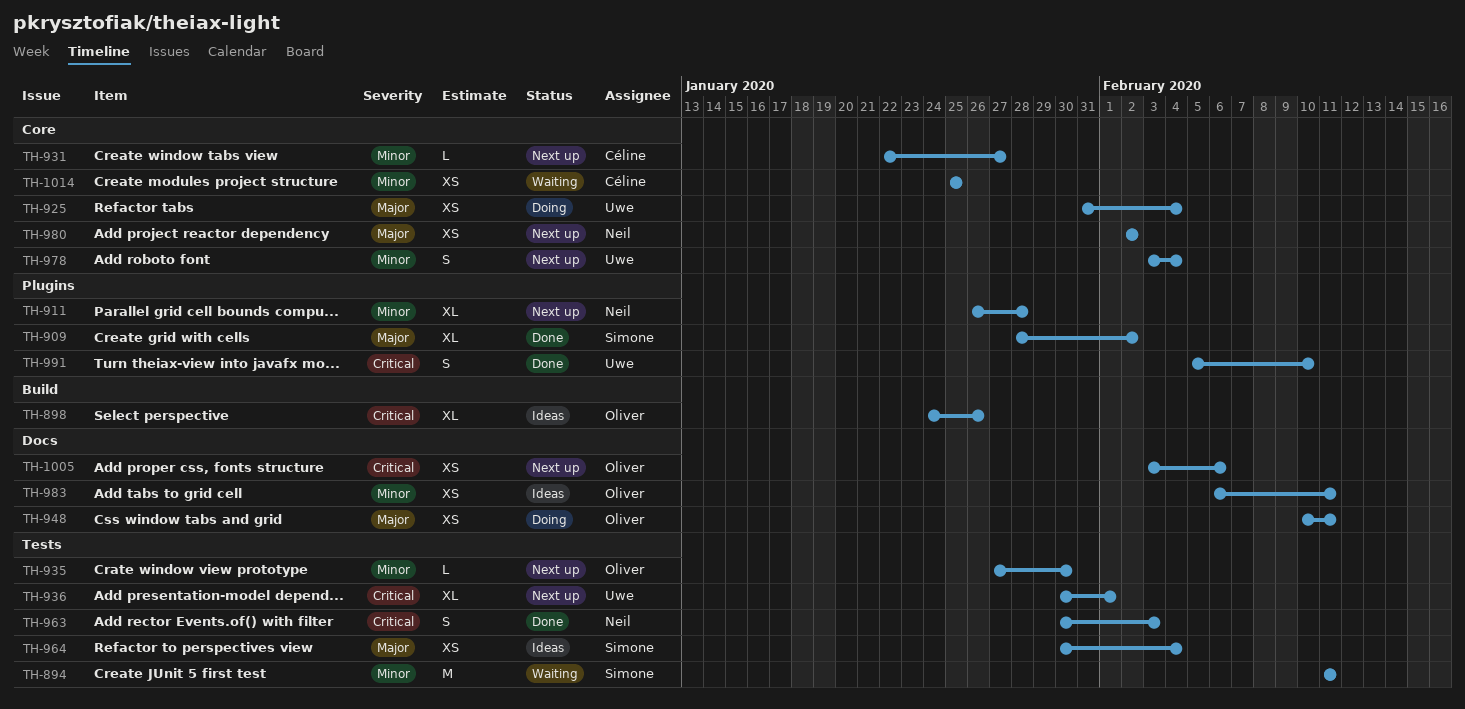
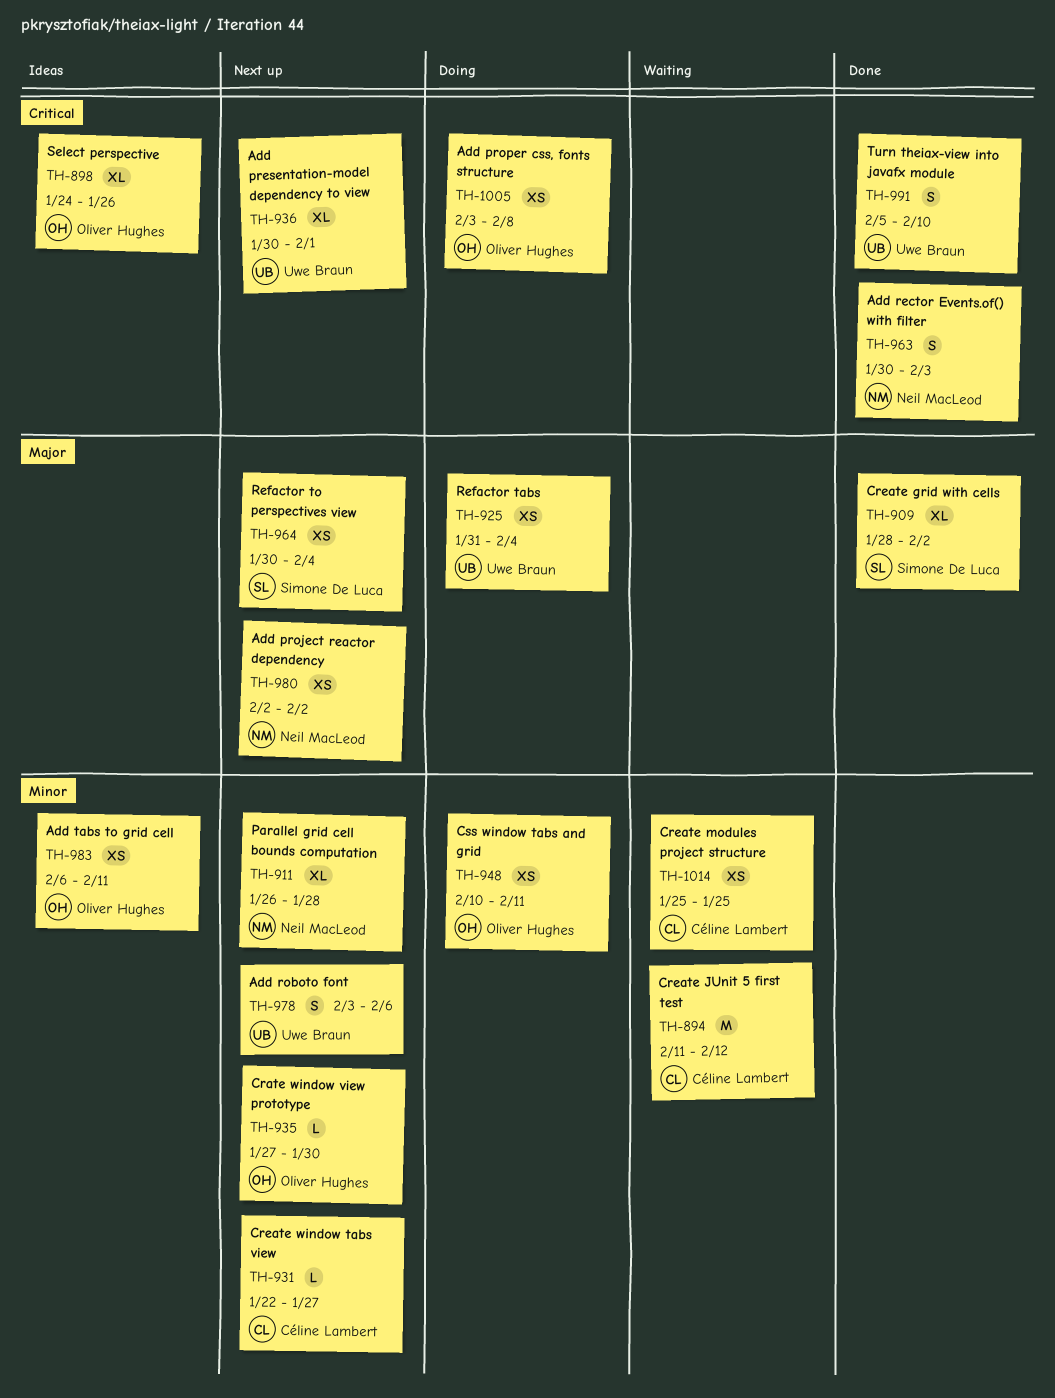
TH-894, owner: Simone De Luca -> Céline Lambert
TH-894, due: Feb 11 -> Feb 12
TH-948, priority: Major -> Minor
TH-964, status: Ideas -> Next up
TH-978, due: Feb 4 -> Feb 6
TH-1005, status: Next up -> Doing
TH-1005, due: Feb 6 -> Feb 8

